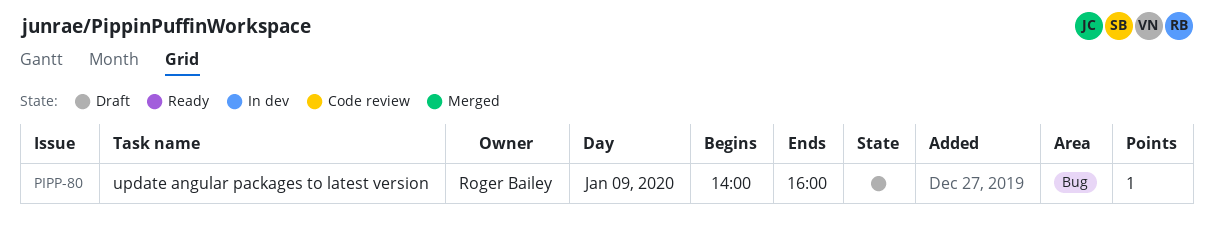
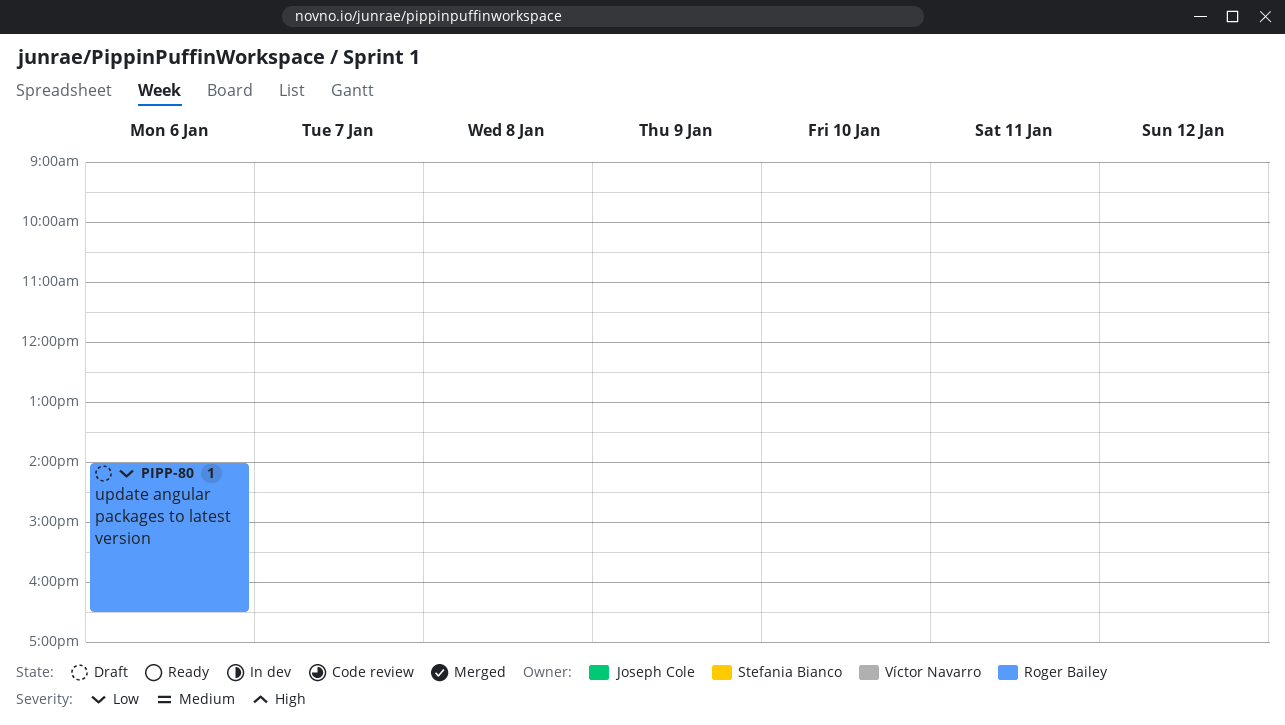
PIPP-80, day: Jan 9 -> Jan 6
PIPP-80, ends: 16:00 -> 16:30

